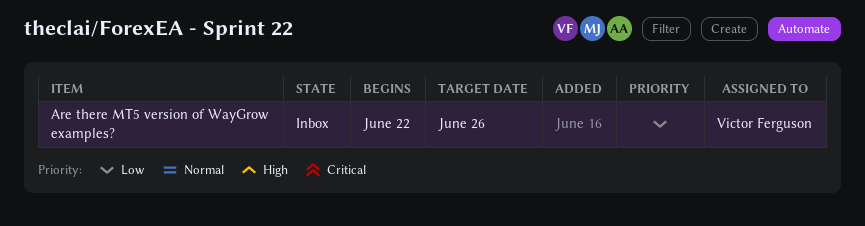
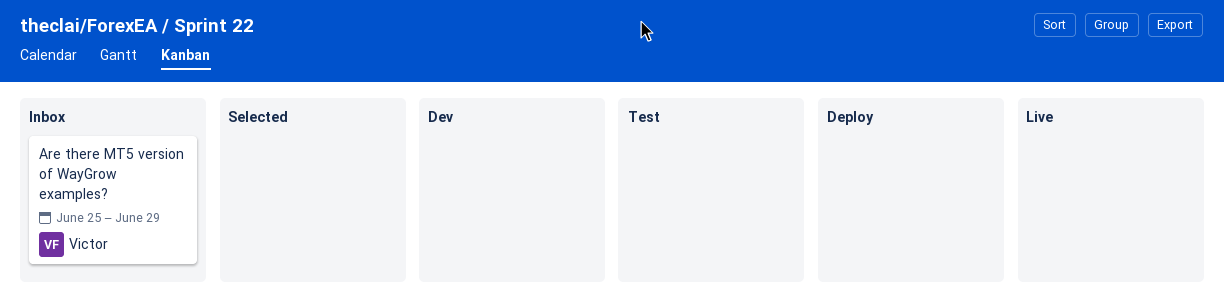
Are there MT5 version of WayGrow examples?, start: Jun 22 -> Jun 25
Are there MT5 version of WayGrow examples?, due: Jun 26 -> Jun 29

